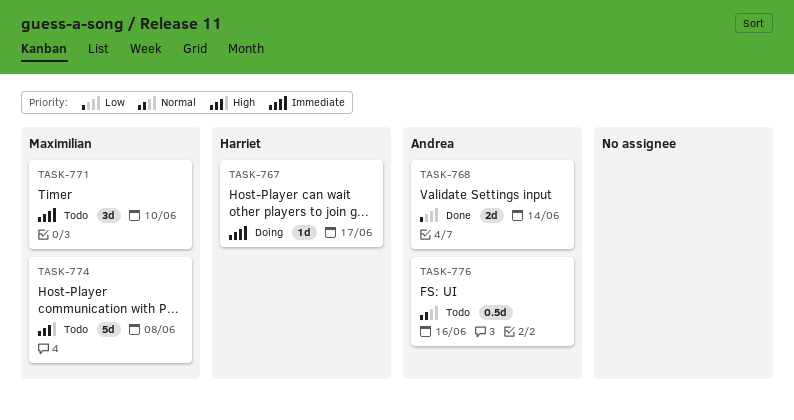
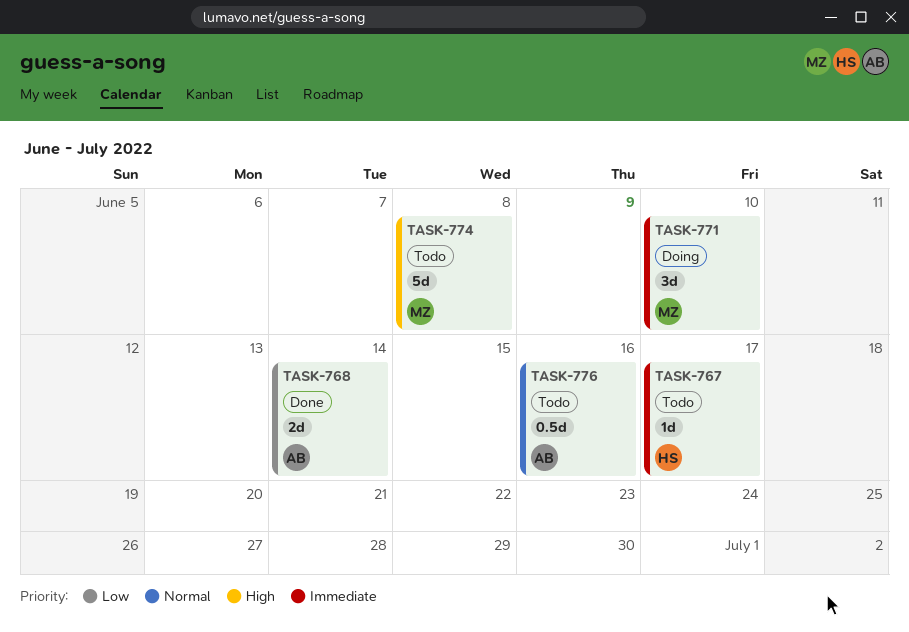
TASK-767, status: Doing -> Todo
TASK-771, status: Todo -> Doing

